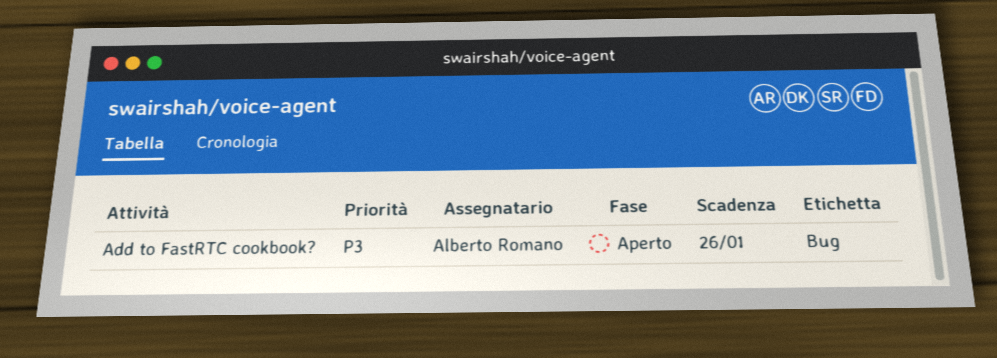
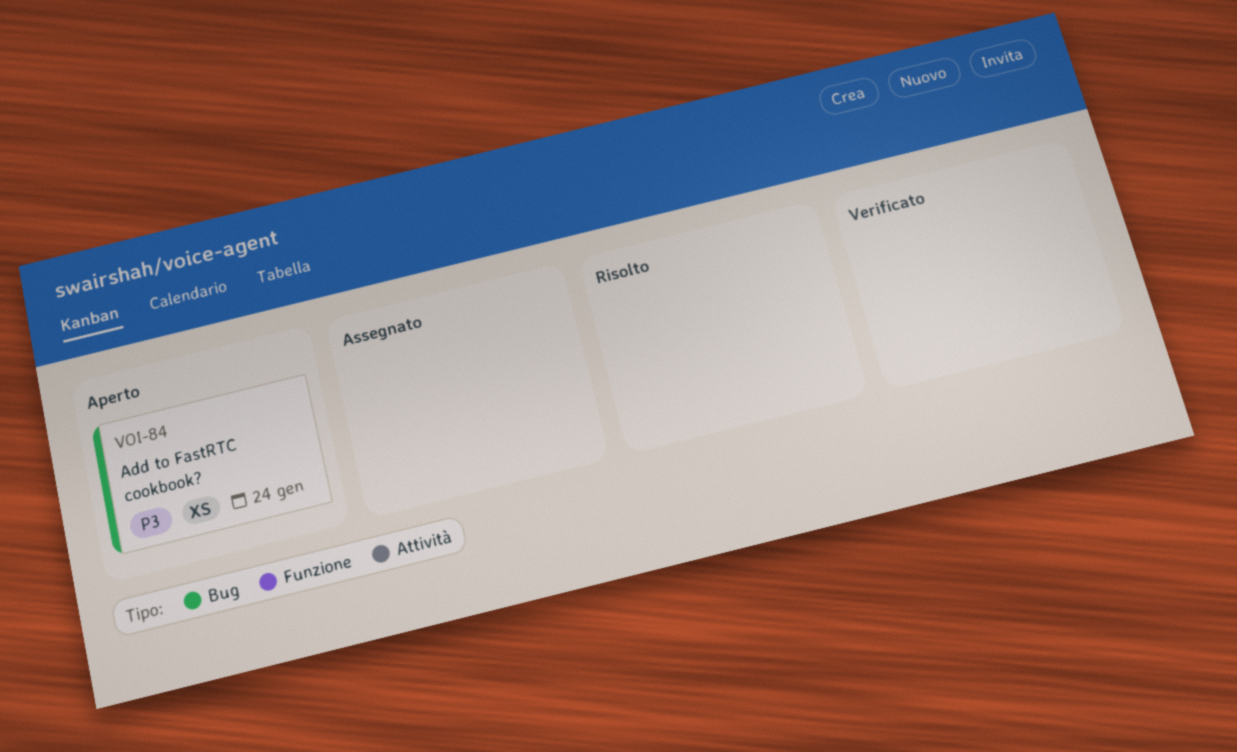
Add to FastRTC cookbook?, due: Jan 26 -> Jan 24

